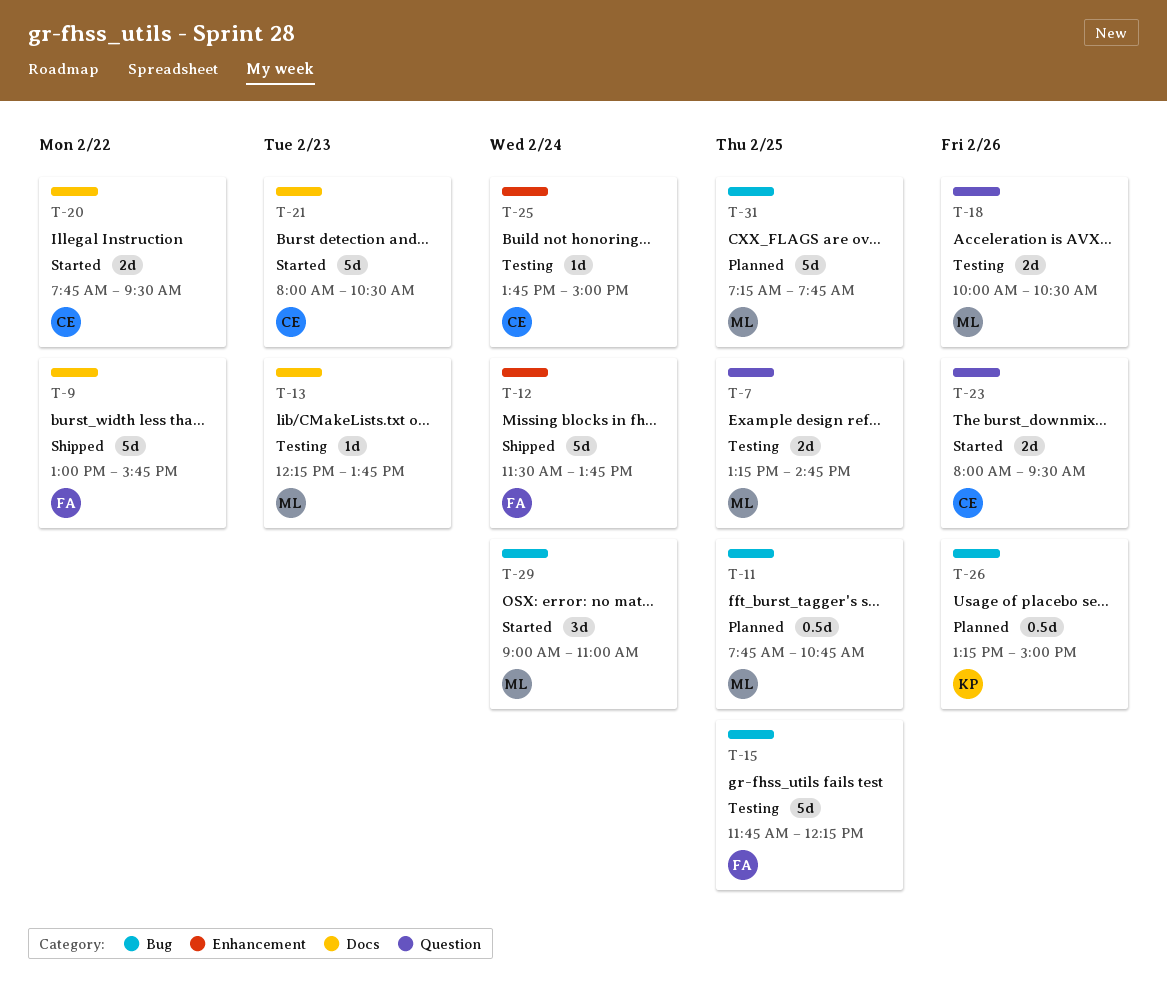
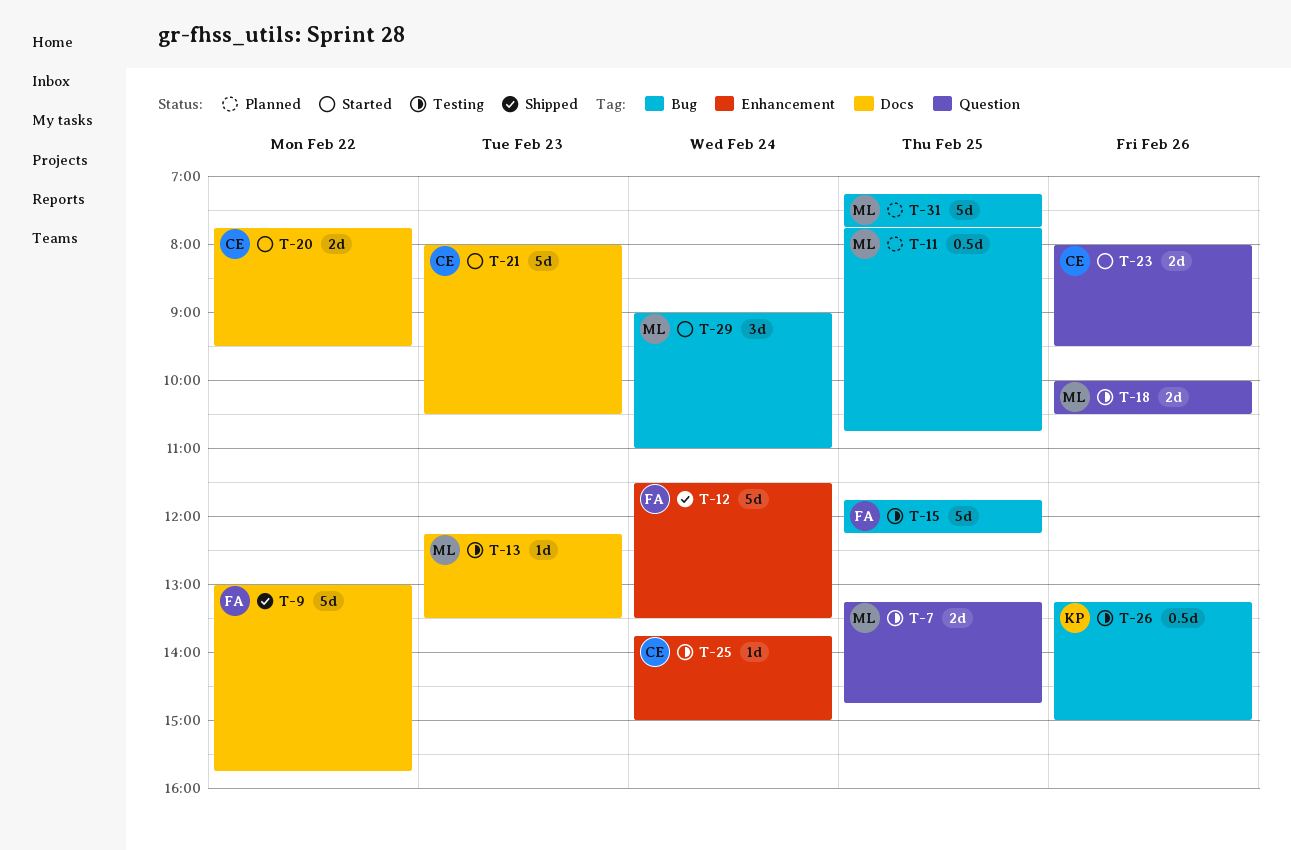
T-12, ends: 13:45 -> 13:30
T-13, ends: 13:45 -> 13:30
T-26, status: Planned -> Testing

